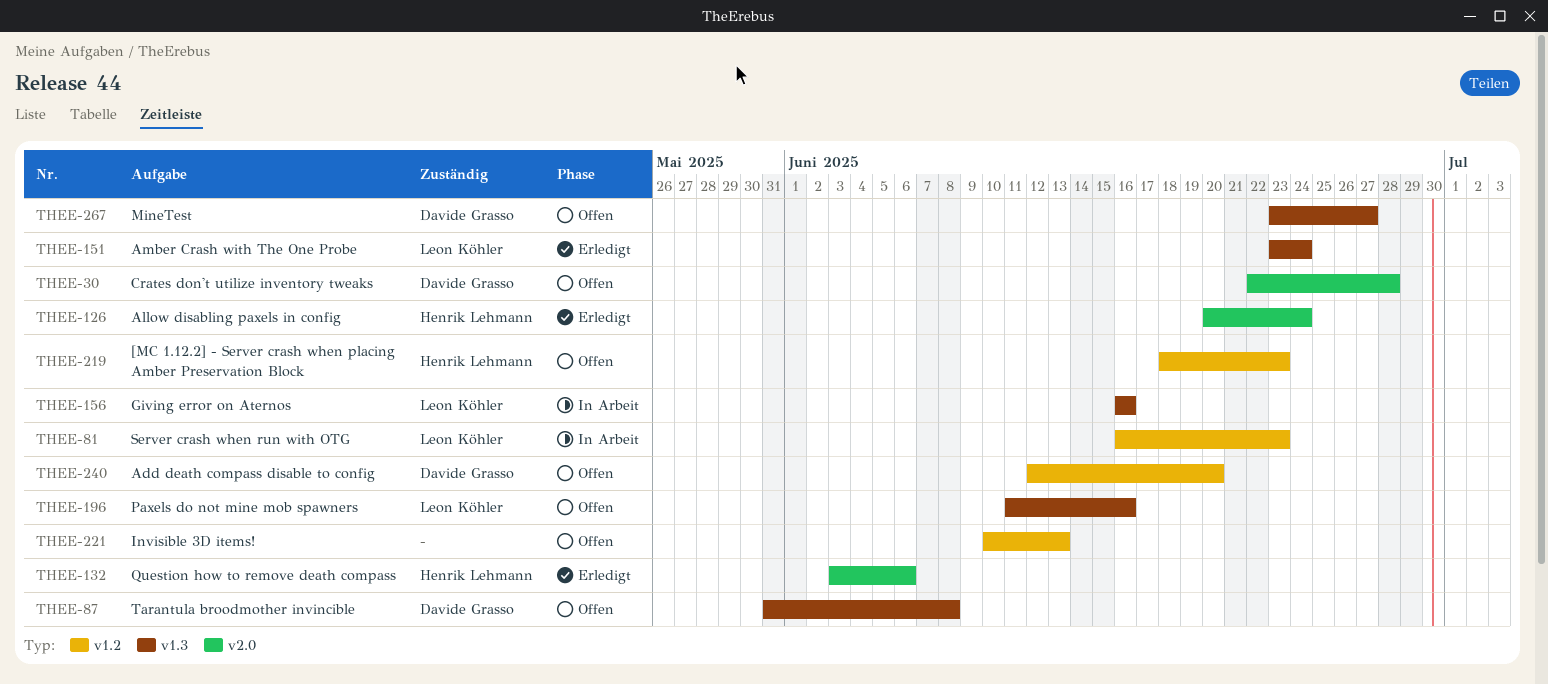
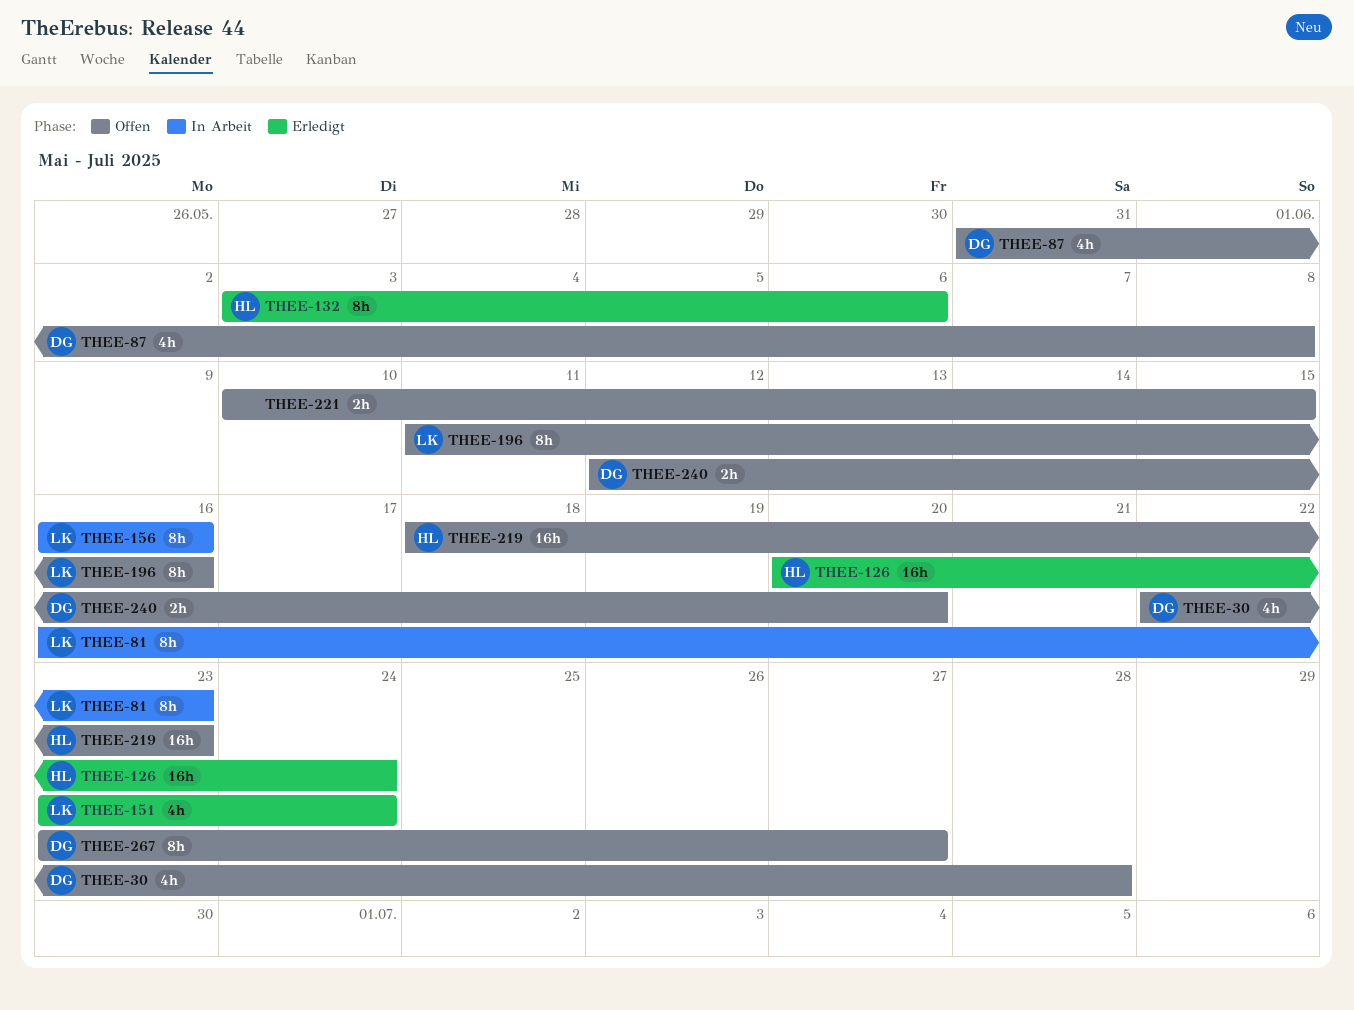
THEE-221, due: Jun 13 -> Jun 15

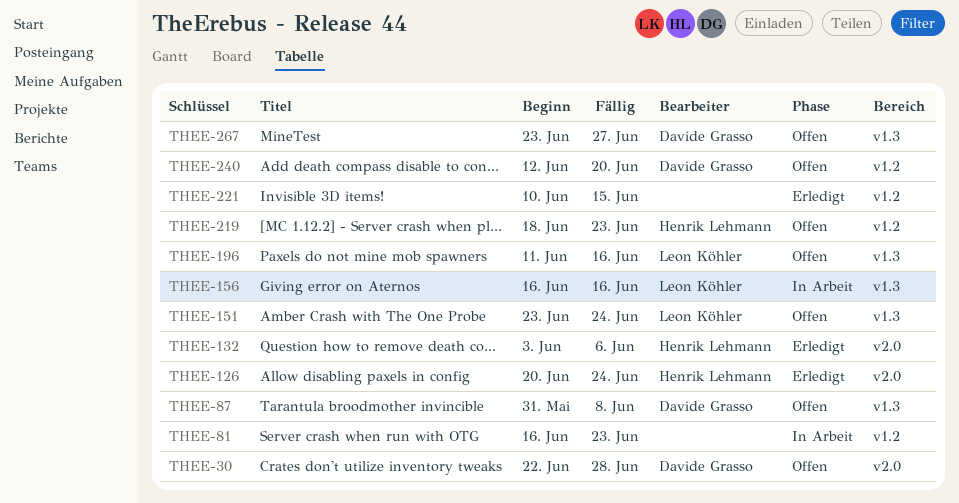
THEE-81, owner: Leon Köhler -> none
THEE-151, status: Erledigt -> Offen
THEE-221, status: Offen -> Erledigt

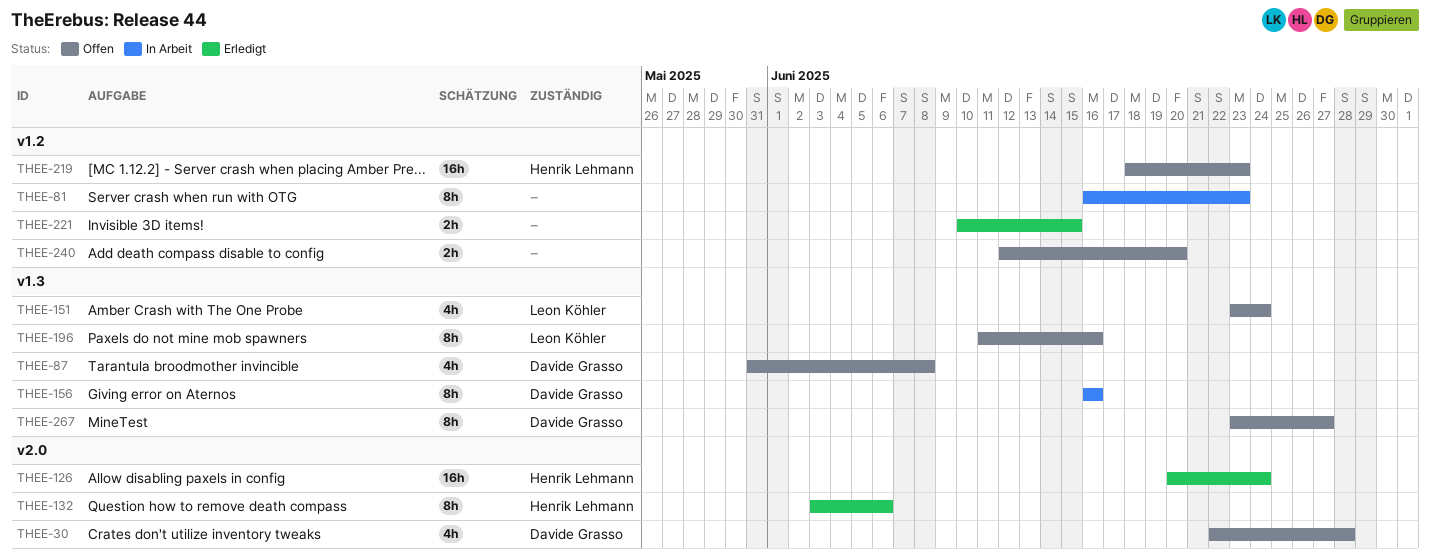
THEE-156, owner: Leon Köhler -> Davide Grasso
THEE-240, owner: Davide Grasso -> none

